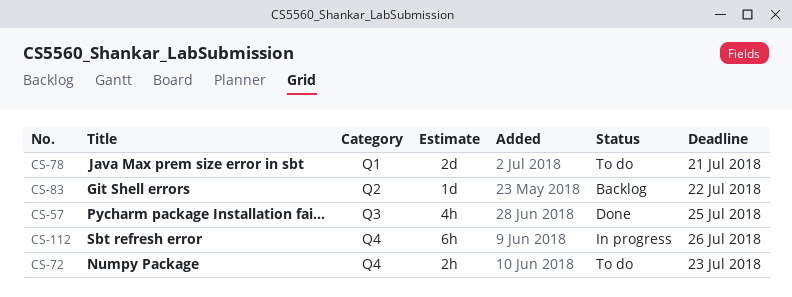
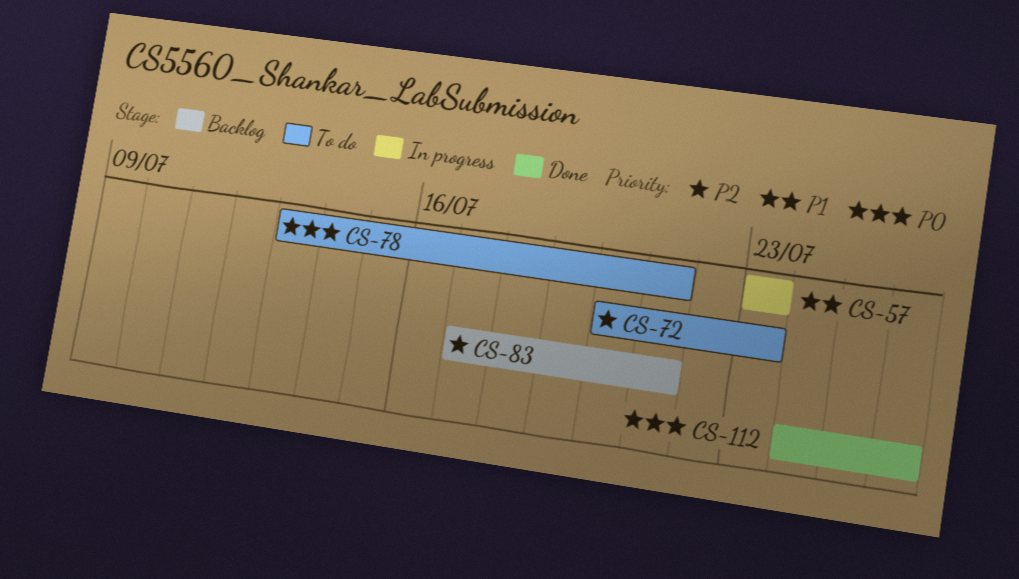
CS-57, status: Done -> In progress
CS-57, due: Jul 25 -> Jul 23
CS-83, due: Jul 22 -> Jul 21
CS-112, status: In progress -> Done

